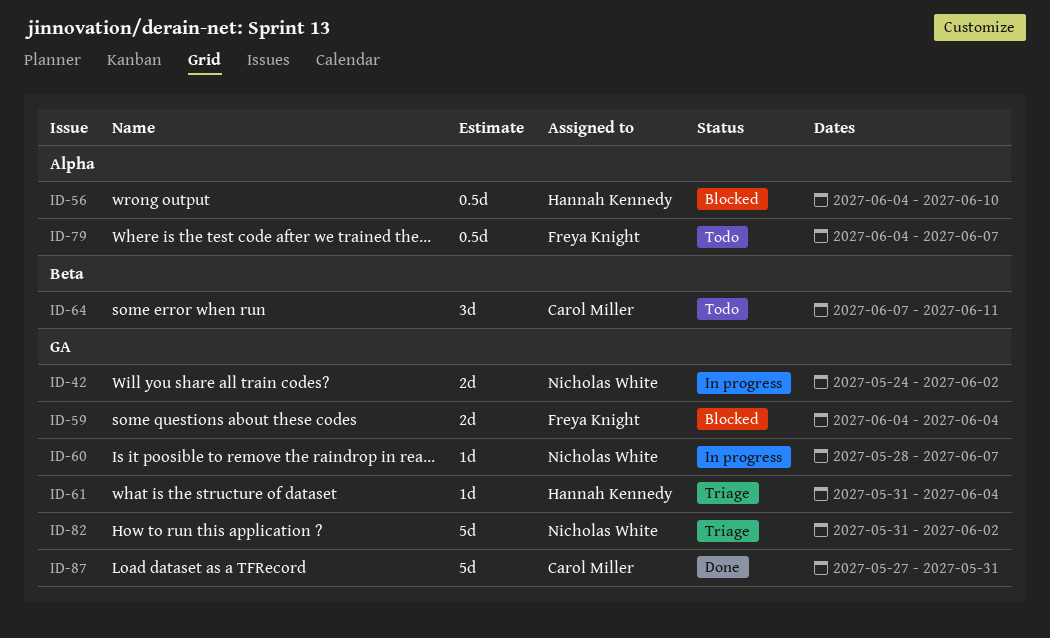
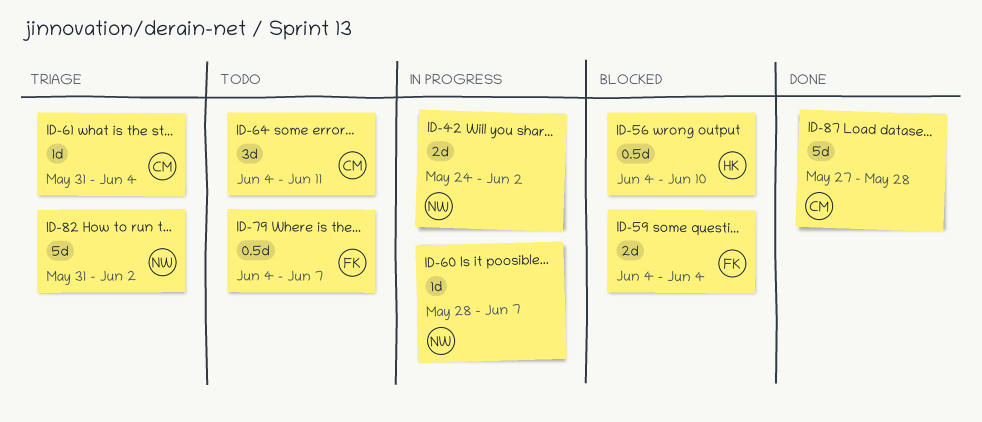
ID-61, owner: Hannah Kennedy -> Carol Miller
ID-64, start: Jun 7 -> Jun 4
ID-87, due: May 31 -> May 28

